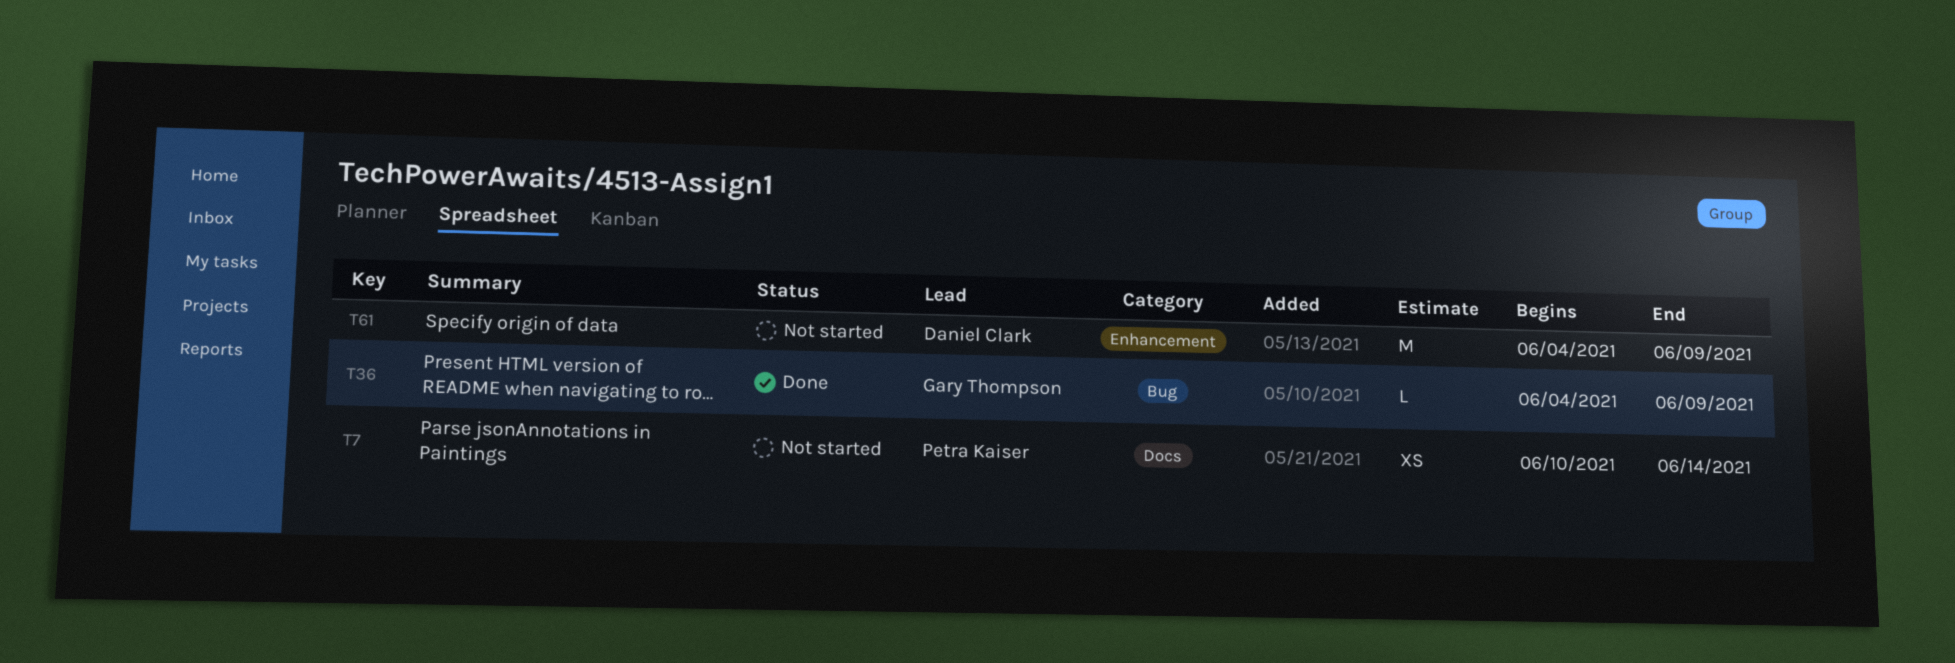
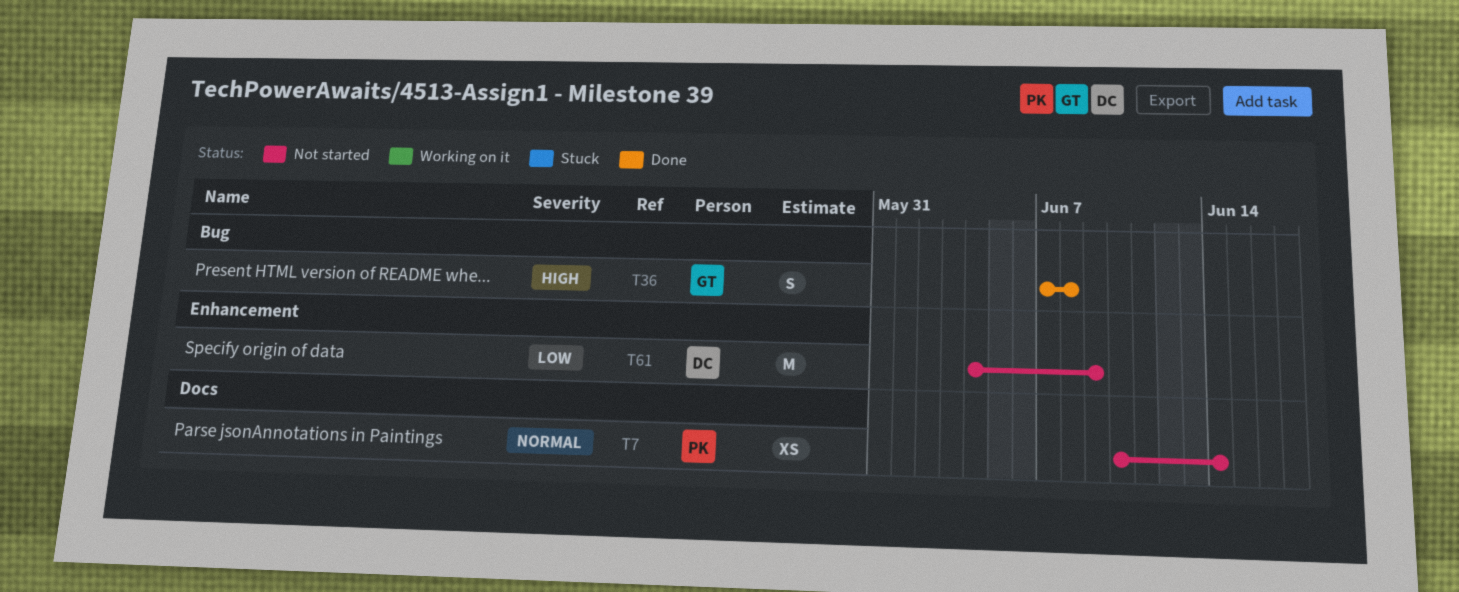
T36, estimate: L -> S
T36, start: Jun 4 -> Jun 7
T36, due: Jun 9 -> Jun 8

